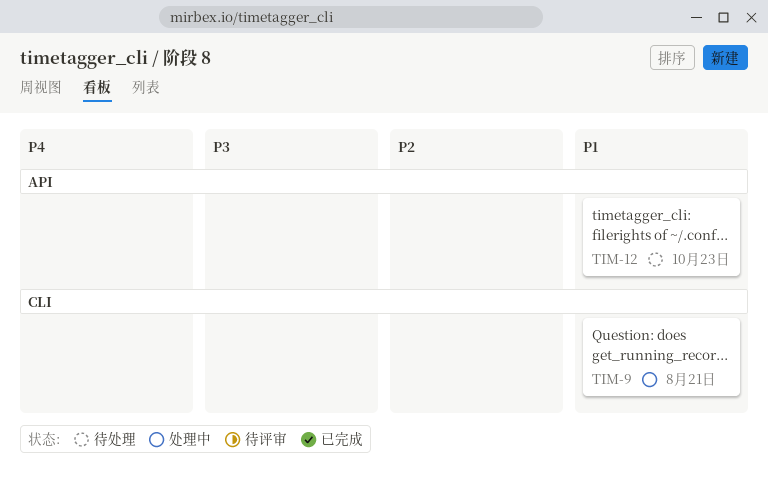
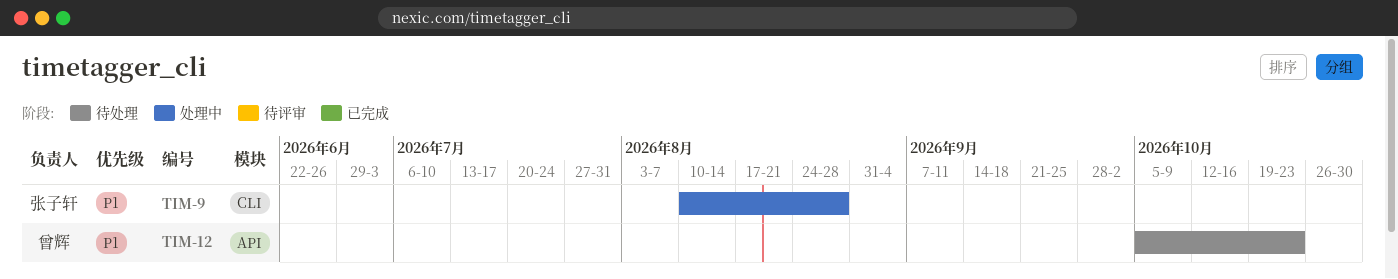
TIM-9, due: Aug 21 -> Aug 28

